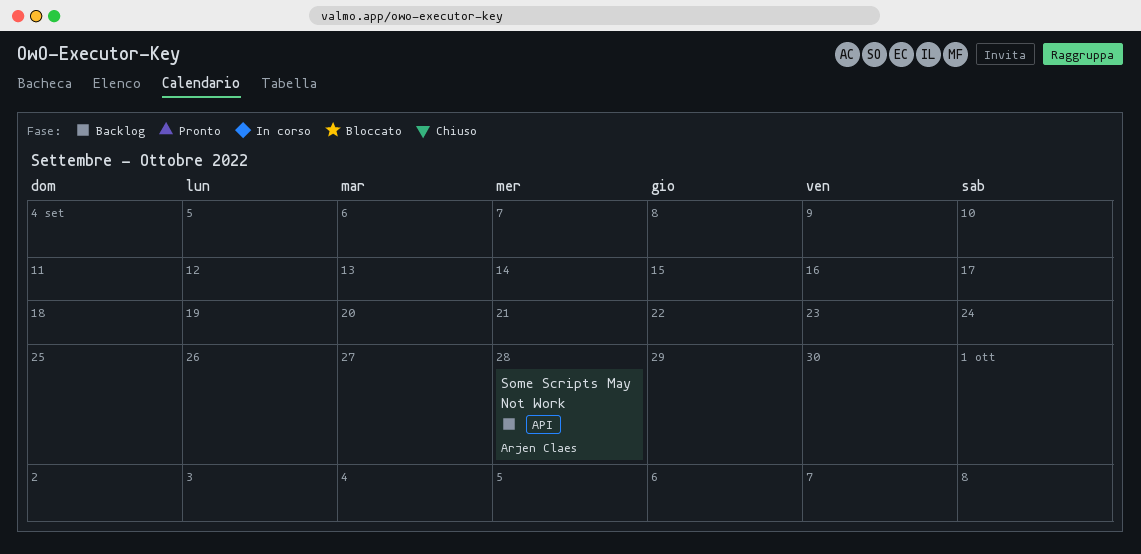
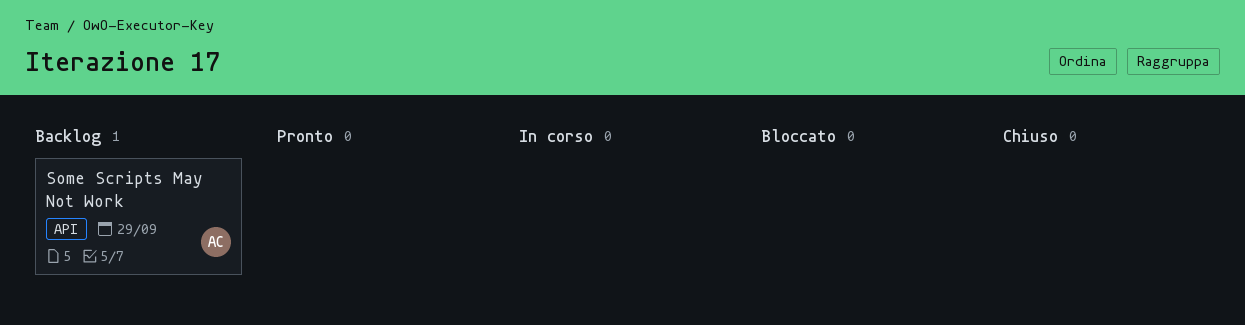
Some Scripts May Not Work, due: Sep 28 -> Sep 29

